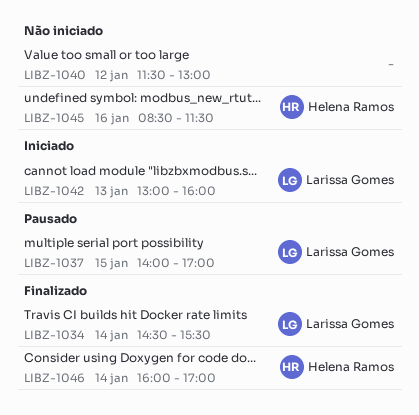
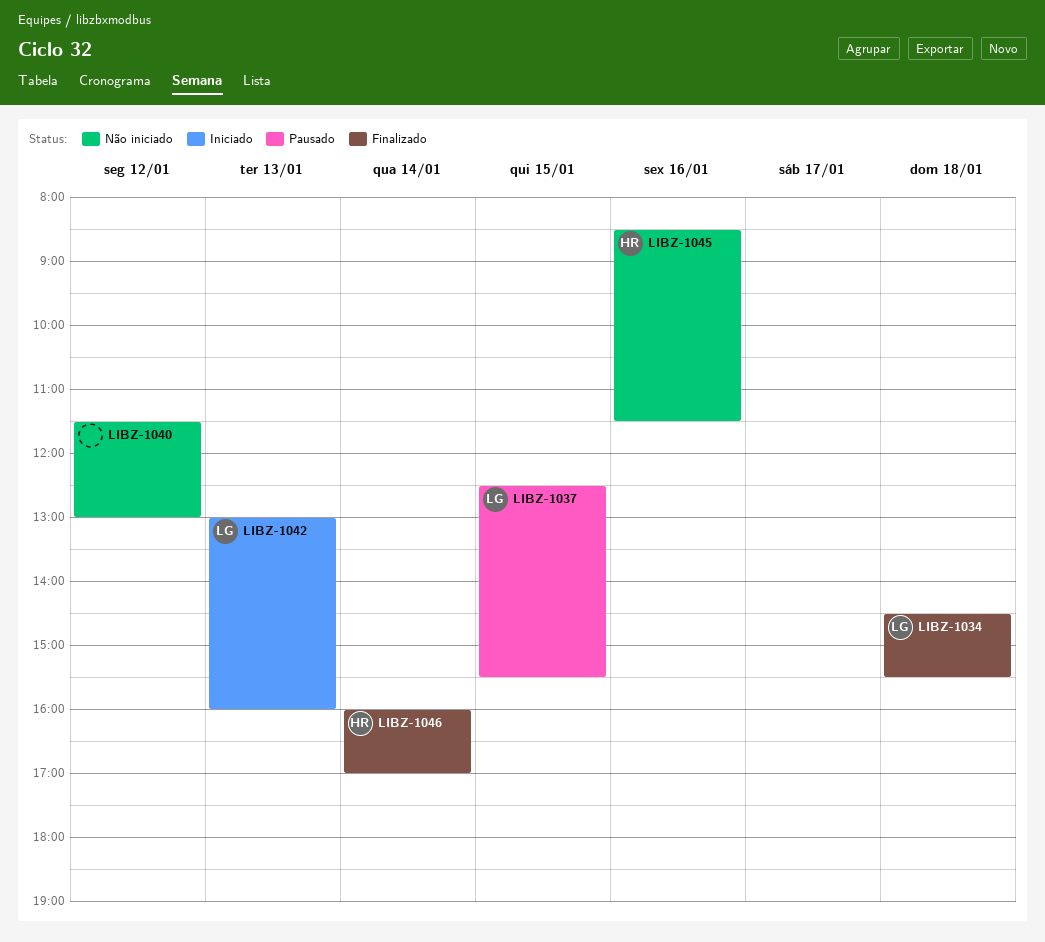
LIBZ-1034, day: Jan 14 -> Jan 18
LIBZ-1037, begins: 14:00 -> 12:30
LIBZ-1037, ends: 17:00 -> 15:30

